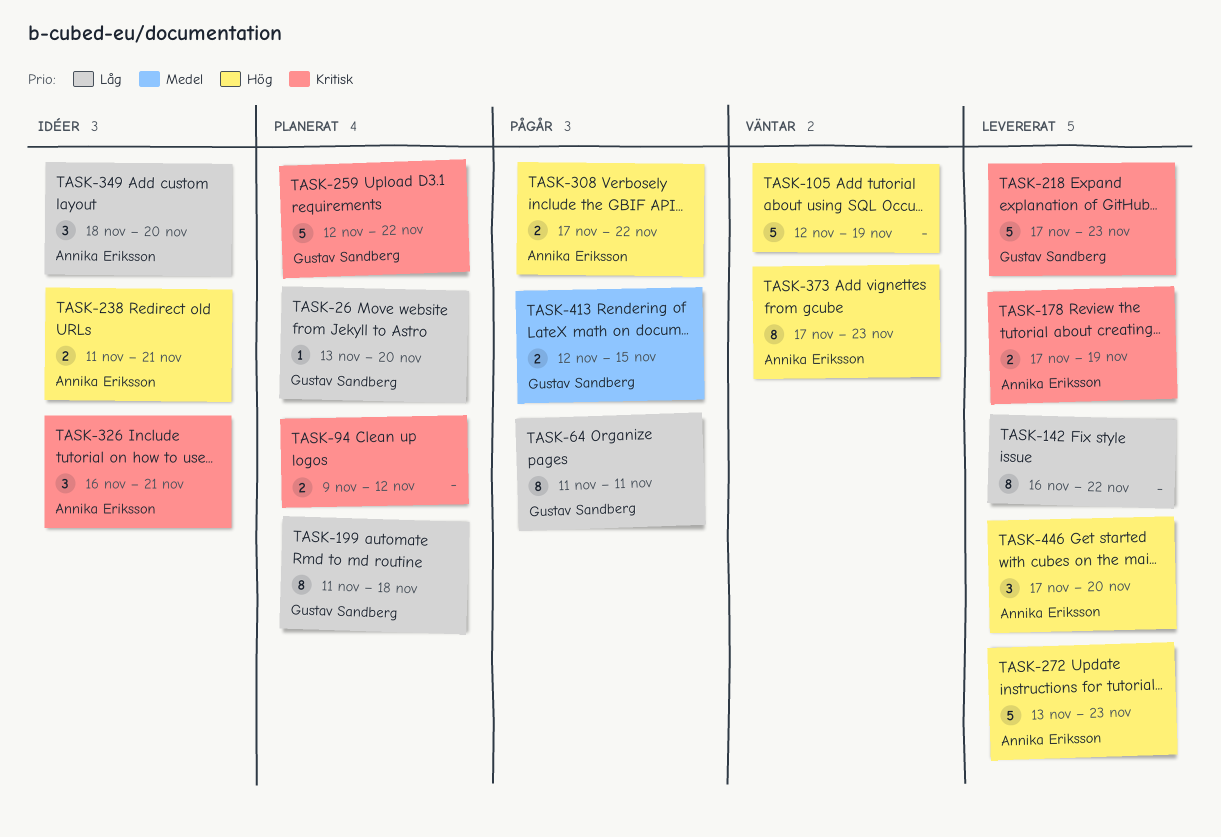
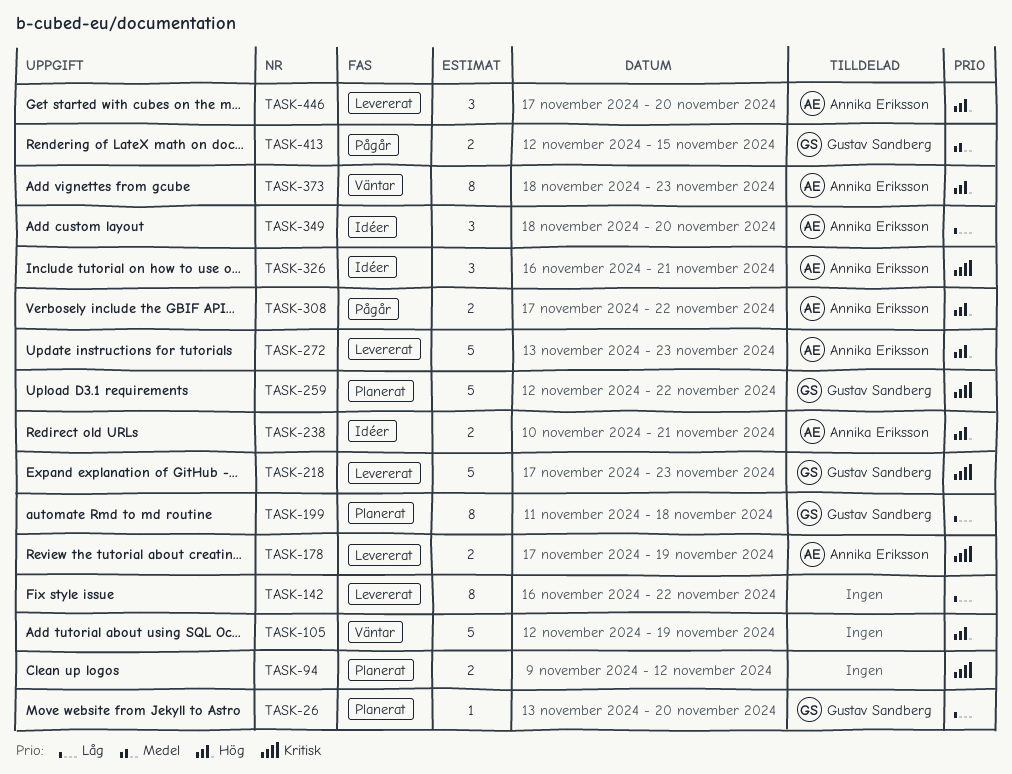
TASK-64: present -> none
TASK-238, start: Nov 11 -> Nov 10
TASK-373, start: Nov 17 -> Nov 18

